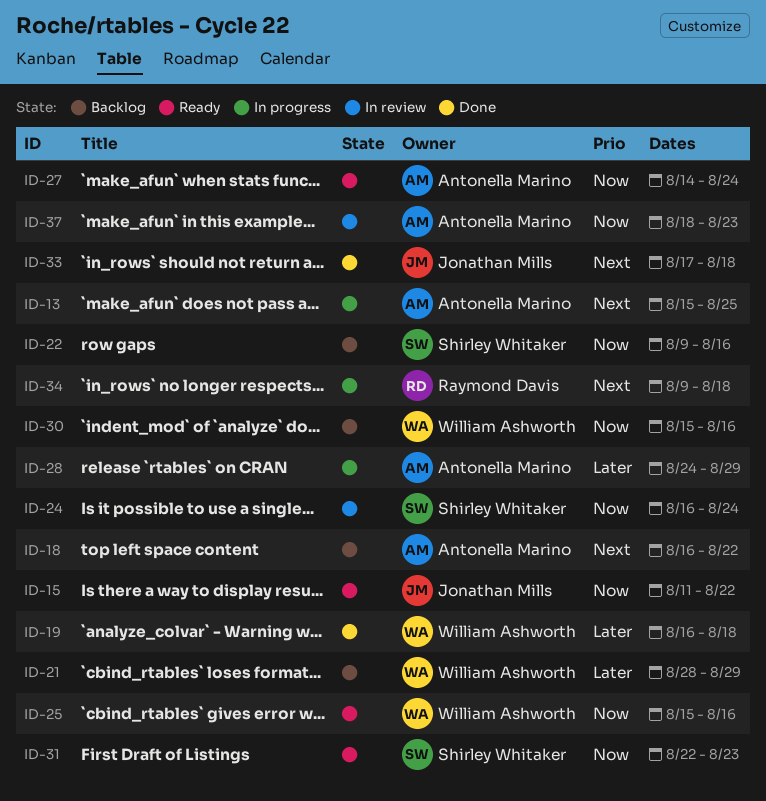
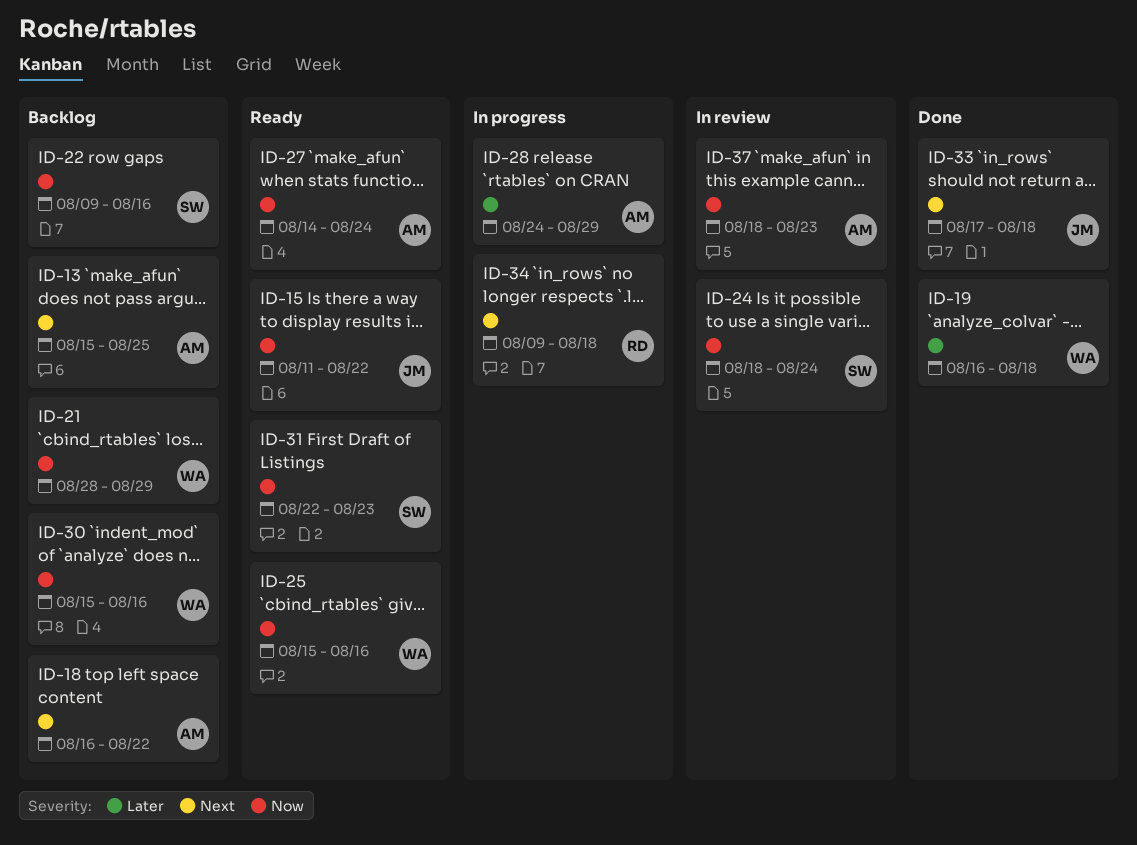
ID-13, status: In progress -> Backlog
ID-21, priority: Later -> Now
ID-24, start: Aug 16 -> Aug 18

